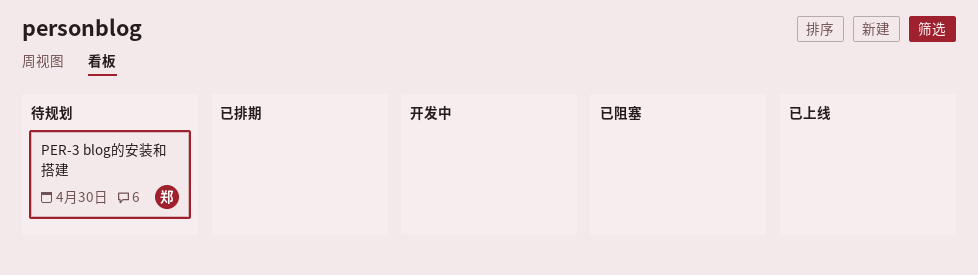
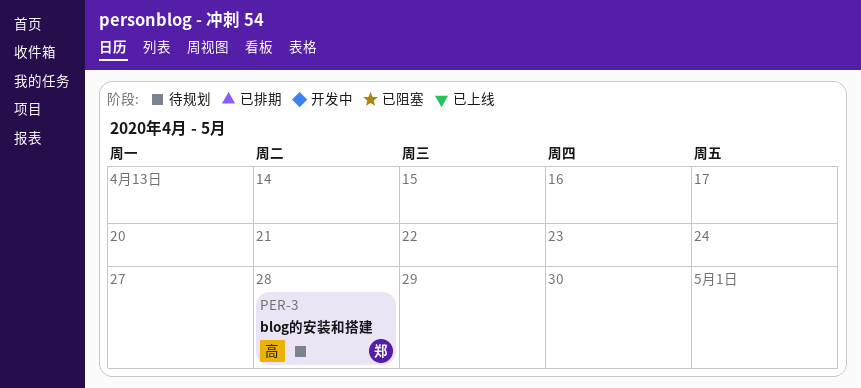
PER-3, due: Apr 30 -> Apr 28

